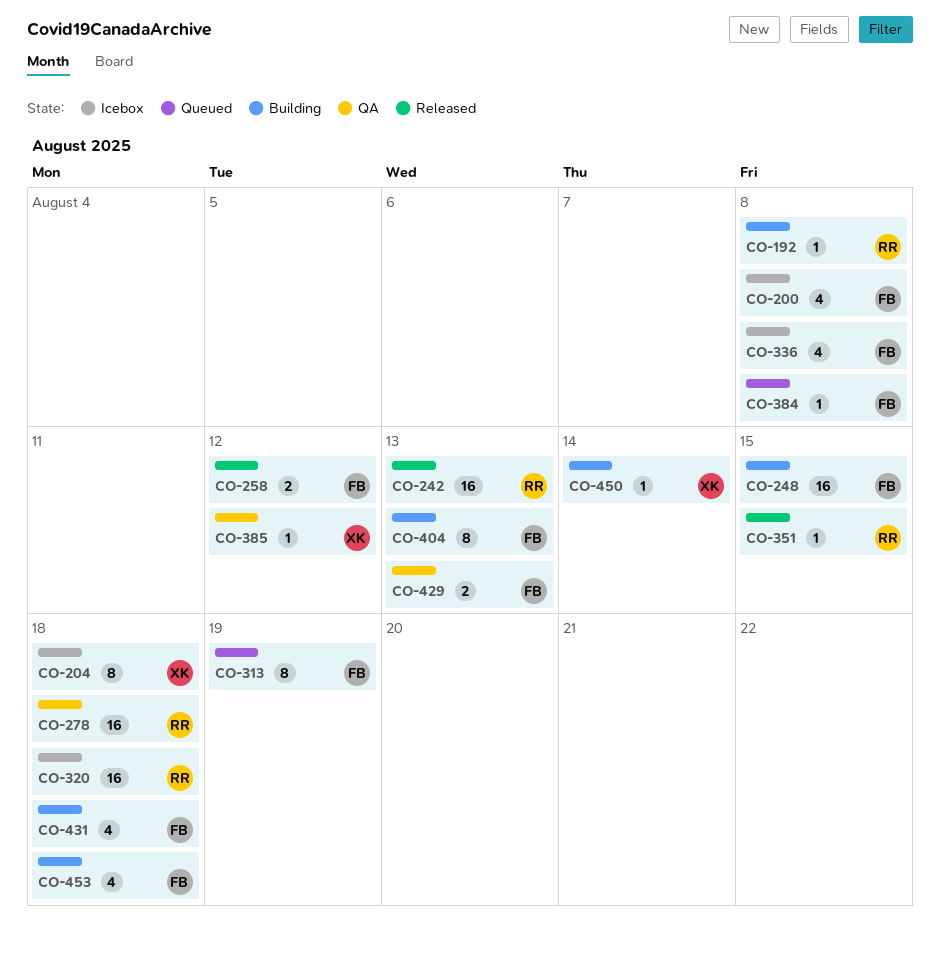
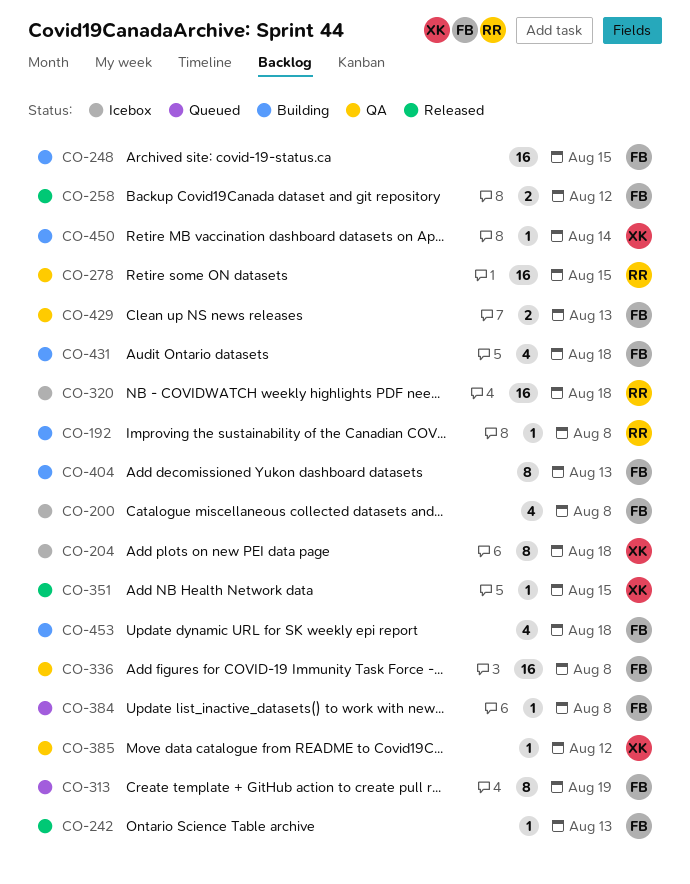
CO-242, owner: RR -> FB
CO-242, estimate: 16 -> 1
CO-278, due: Aug 18 -> Aug 15
CO-336, status: Icebox -> QA
CO-336, estimate: 4 -> 16
CO-351, owner: RR -> XK

